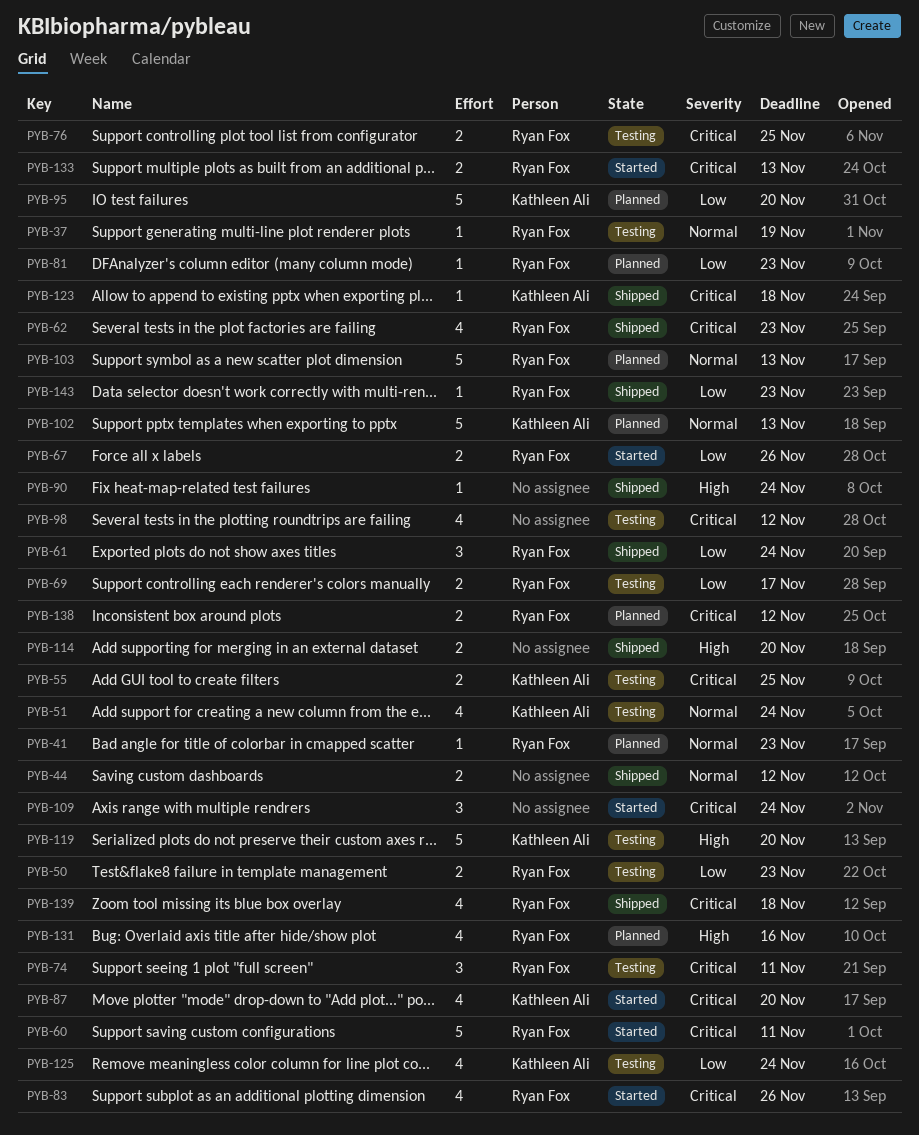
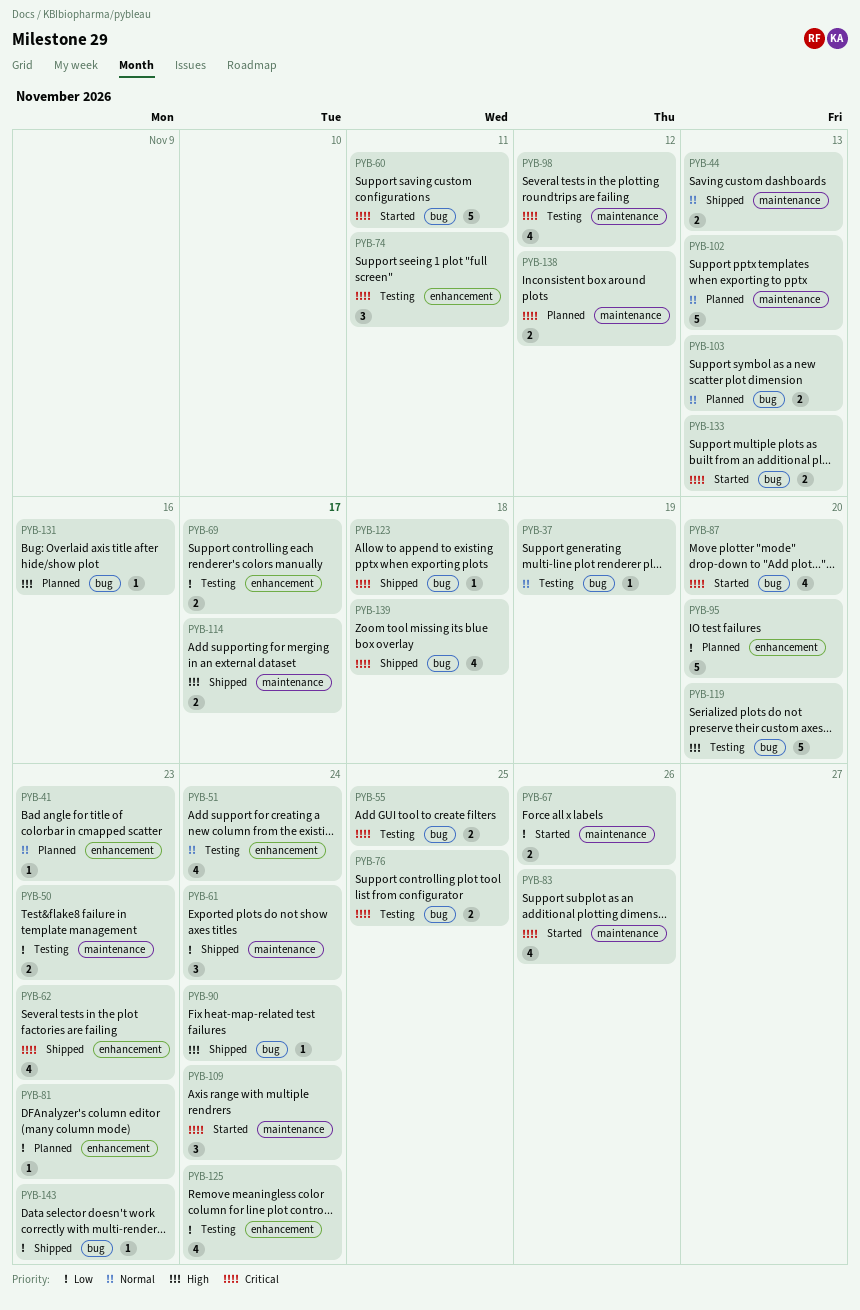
PYB-44, due: Nov 12 -> Nov 13
PYB-103, estimate: 5 -> 2
PYB-114, due: Nov 20 -> Nov 17
PYB-131, estimate: 4 -> 1

